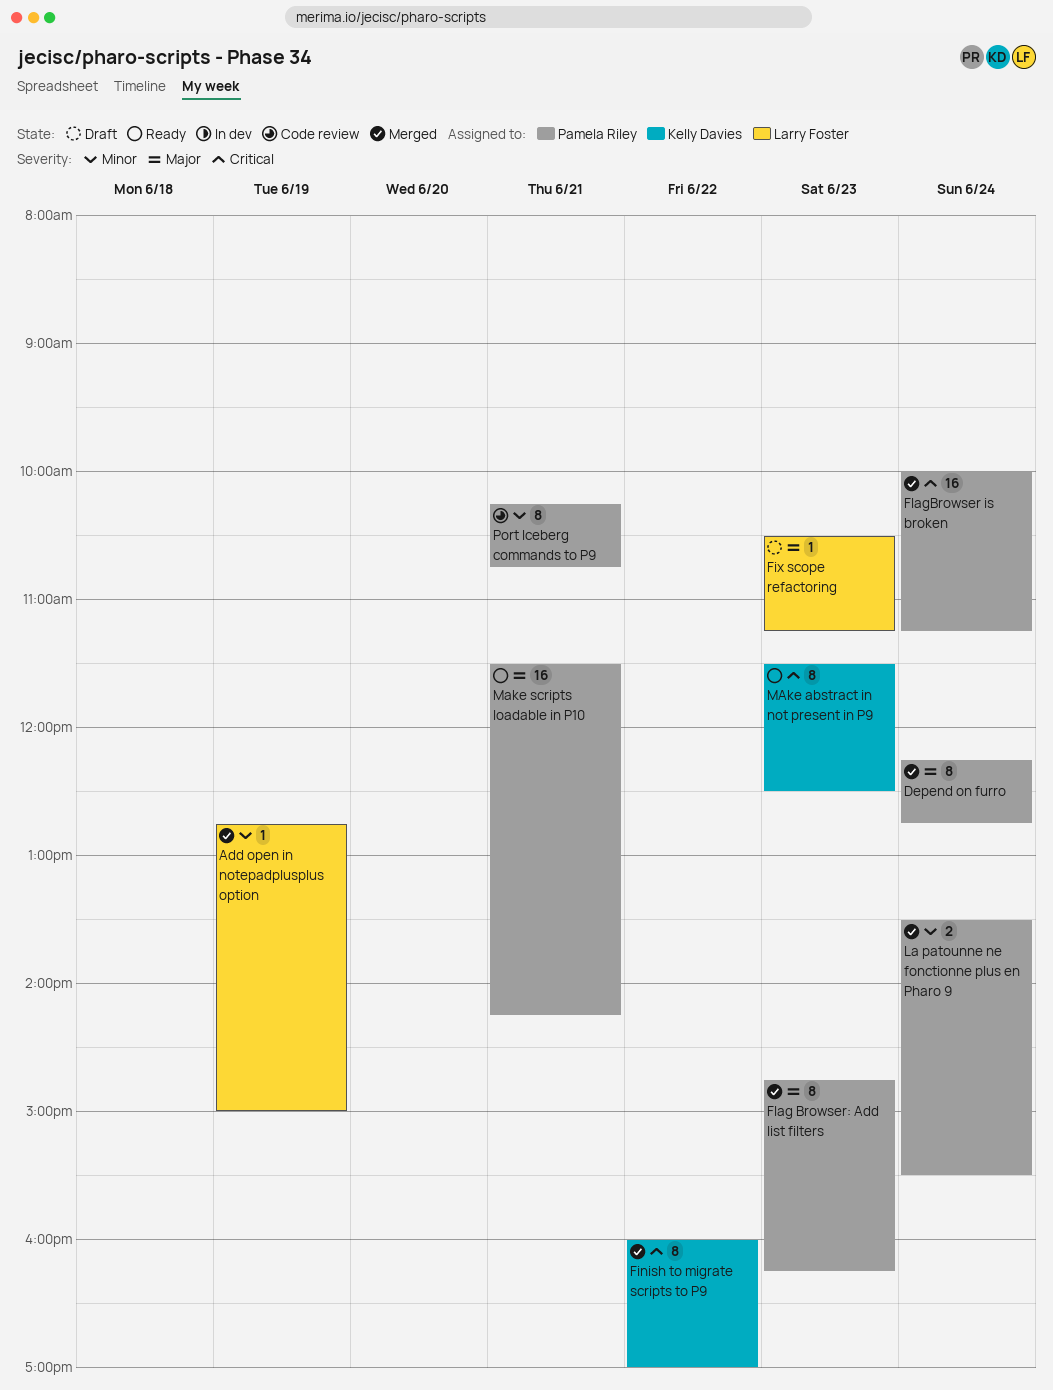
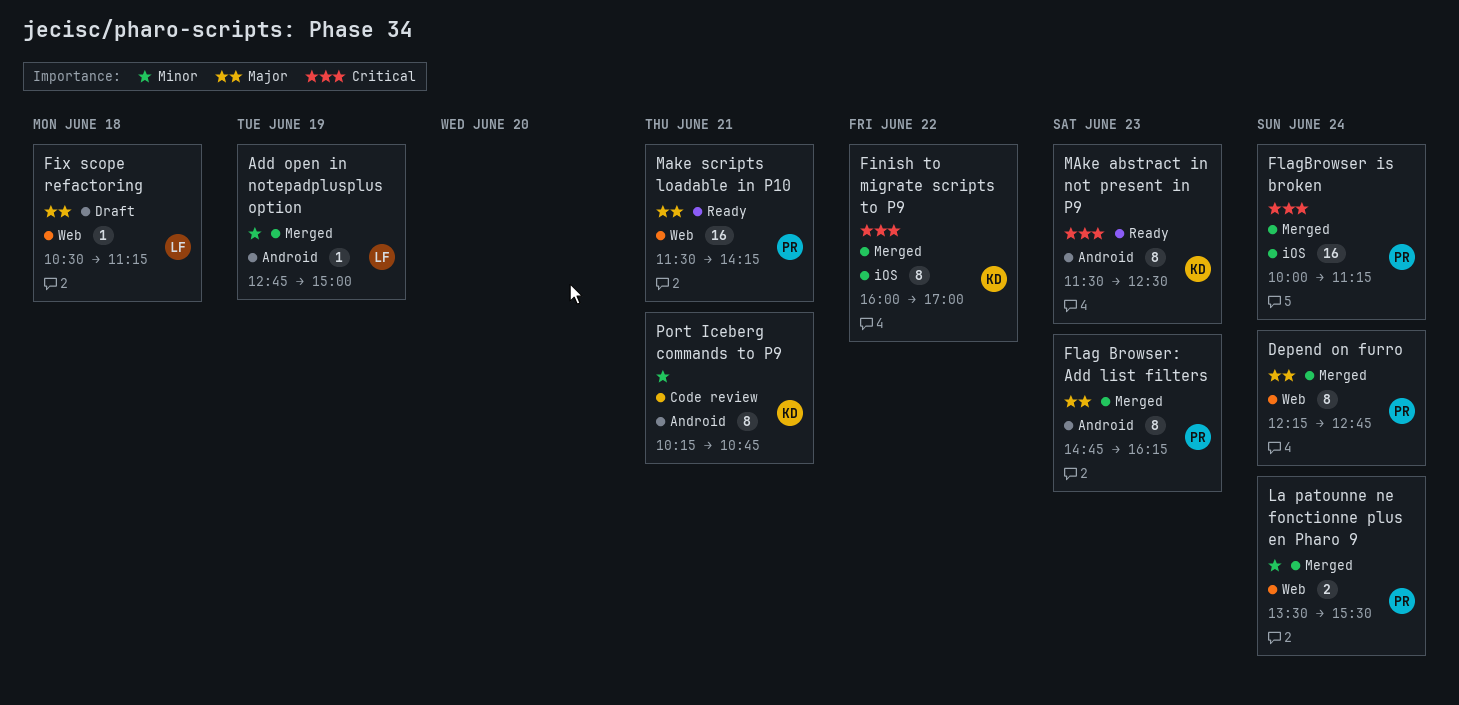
Fix scope refactoring, day: Jun 23 -> Jun 18
Port Iceberg commands to P9, owner: Pamela Riley -> Kelly Davies

